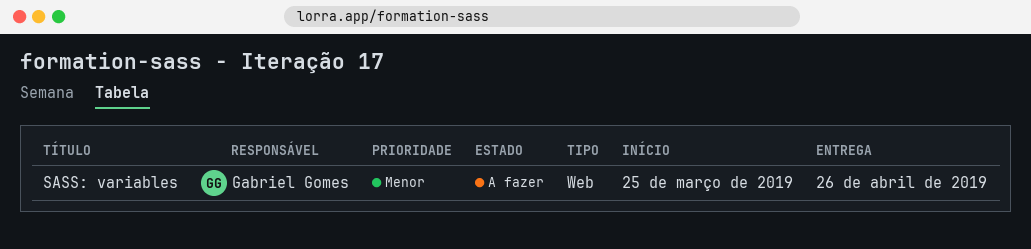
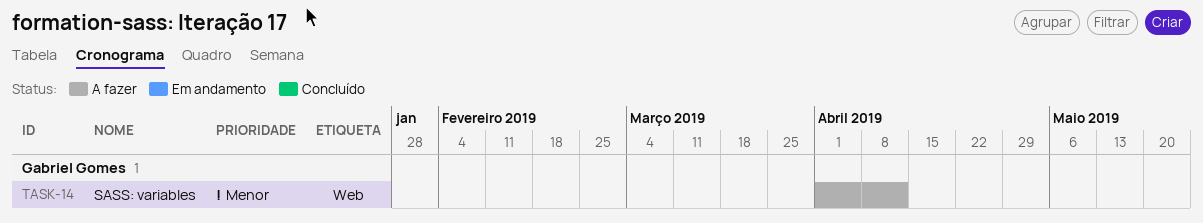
SASS: variables, start: Mar 25 -> Apr 1
SASS: variables, due: Apr 26 -> Apr 12

